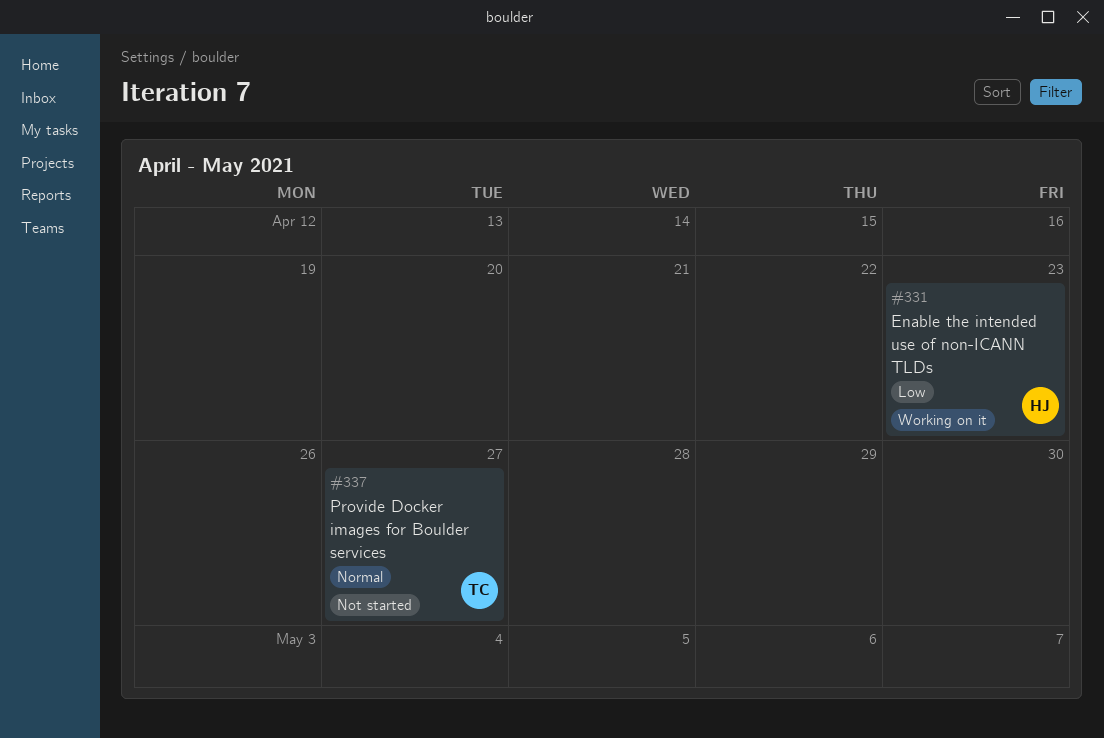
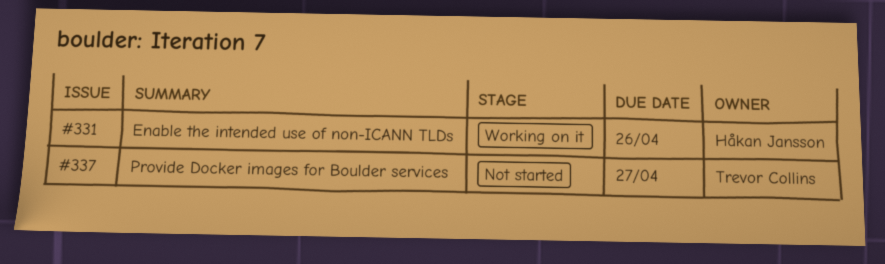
#331, due: Apr 23 -> Apr 26

